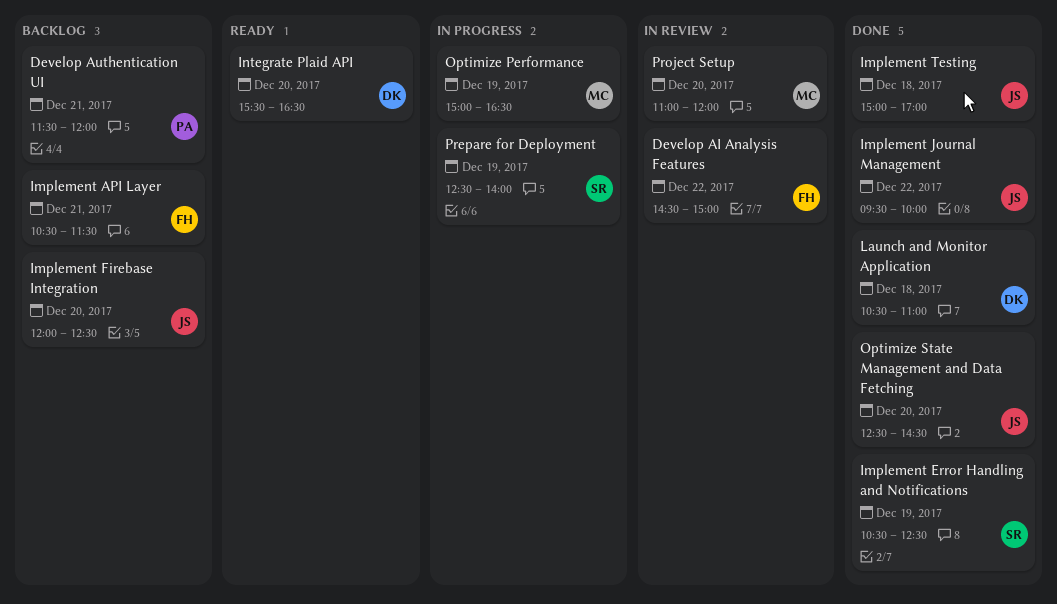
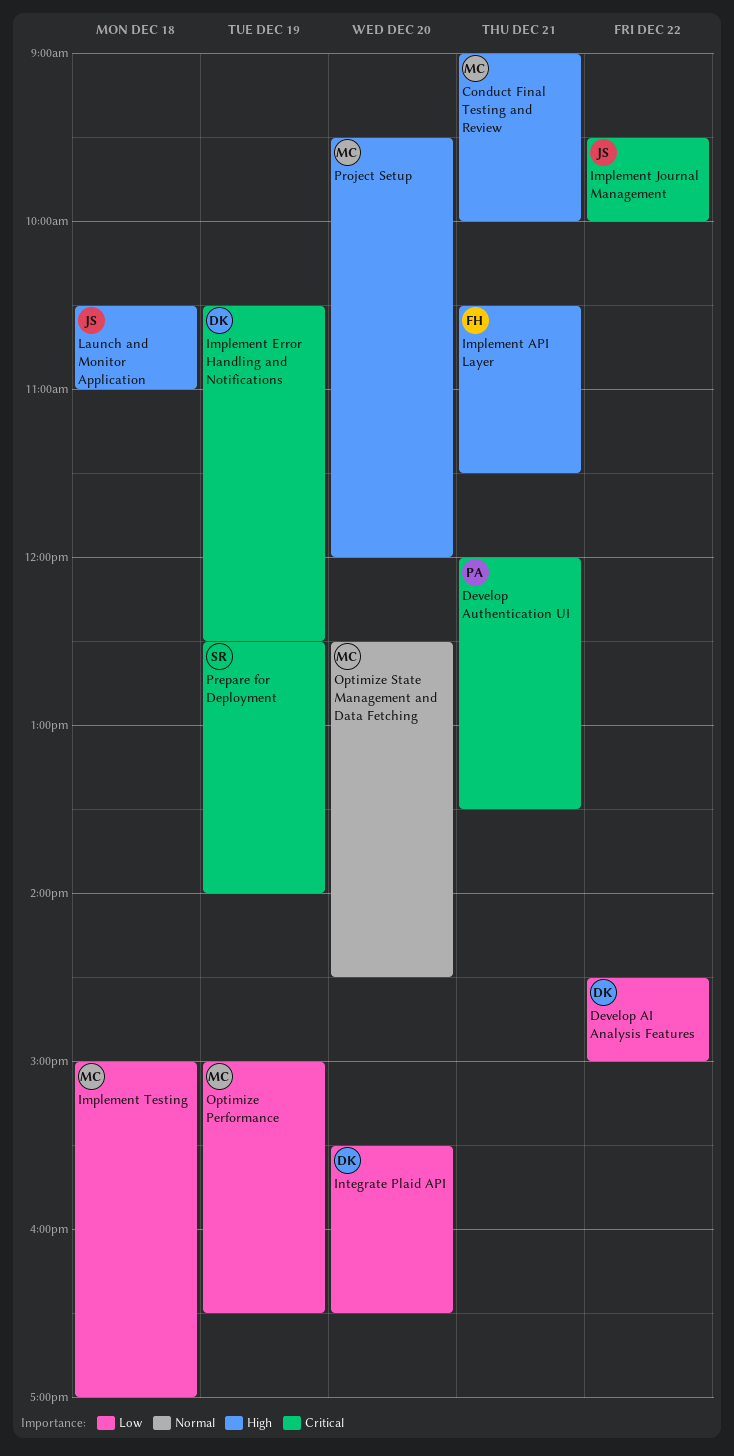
Conduct Final Testing and Review: none -> present
Develop AI Analysis Features, owner: FH -> DK
Develop Authentication UI, begins: 11:30 -> 12:00
Develop Authentication UI, ends: 12:00 -> 13:30
Implement Error Handling and Notifications, owner: SR -> DK
Implement Firebase Integration: present -> none
Implement Testing, owner: JS -> MC
Launch and Monitor Application, owner: DK -> JS
Optimize State Management and Data Fetching, owner: JS -> MC
Project Setup, begins: 11:00 -> 09:30

